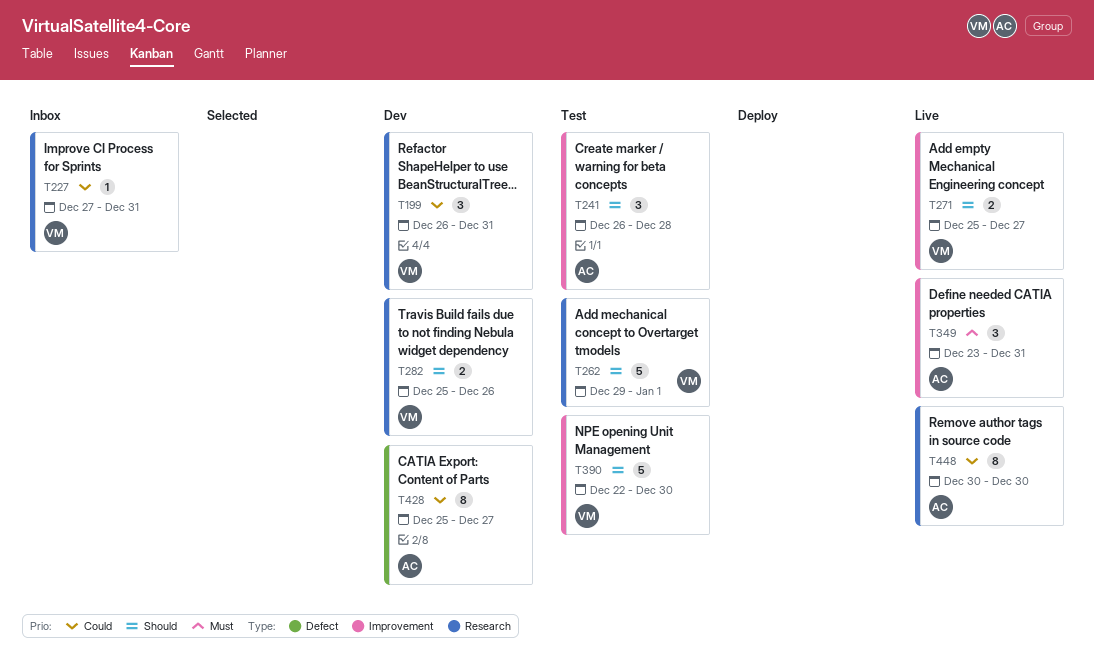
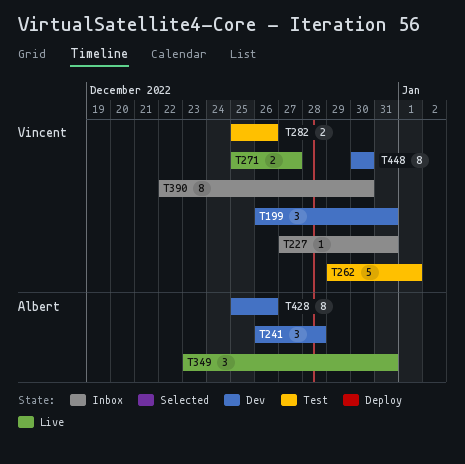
T241, status: Test -> Dev
T282, status: Dev -> Test
T390, status: Test -> Inbox
T390, estimate: 5 -> 8
T428, due: Dec 27 -> Dec 26
T448, status: Live -> Dev
T448, owner: Albert -> Vincent

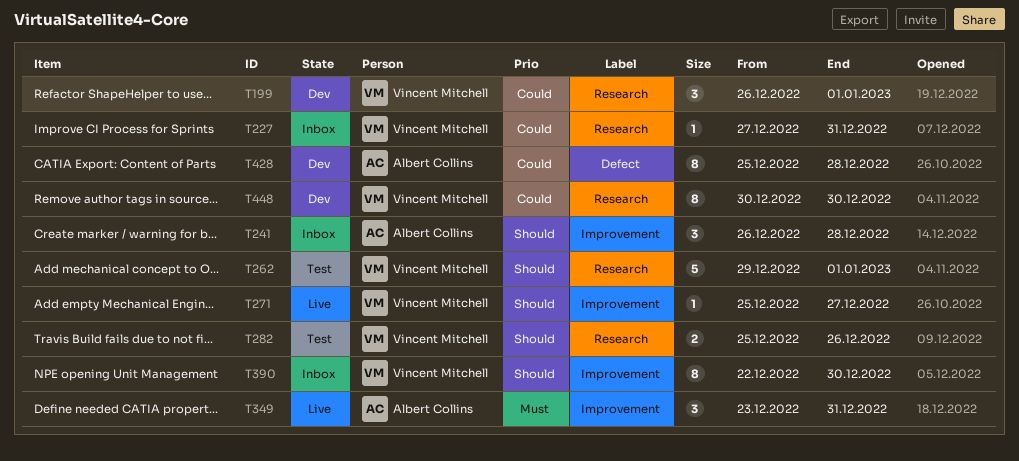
T199, due: Dec 31 -> Jan 1
T241, status: Dev -> Inbox
T271, estimate: 2 -> 1
T428, due: Dec 26 -> Dec 28

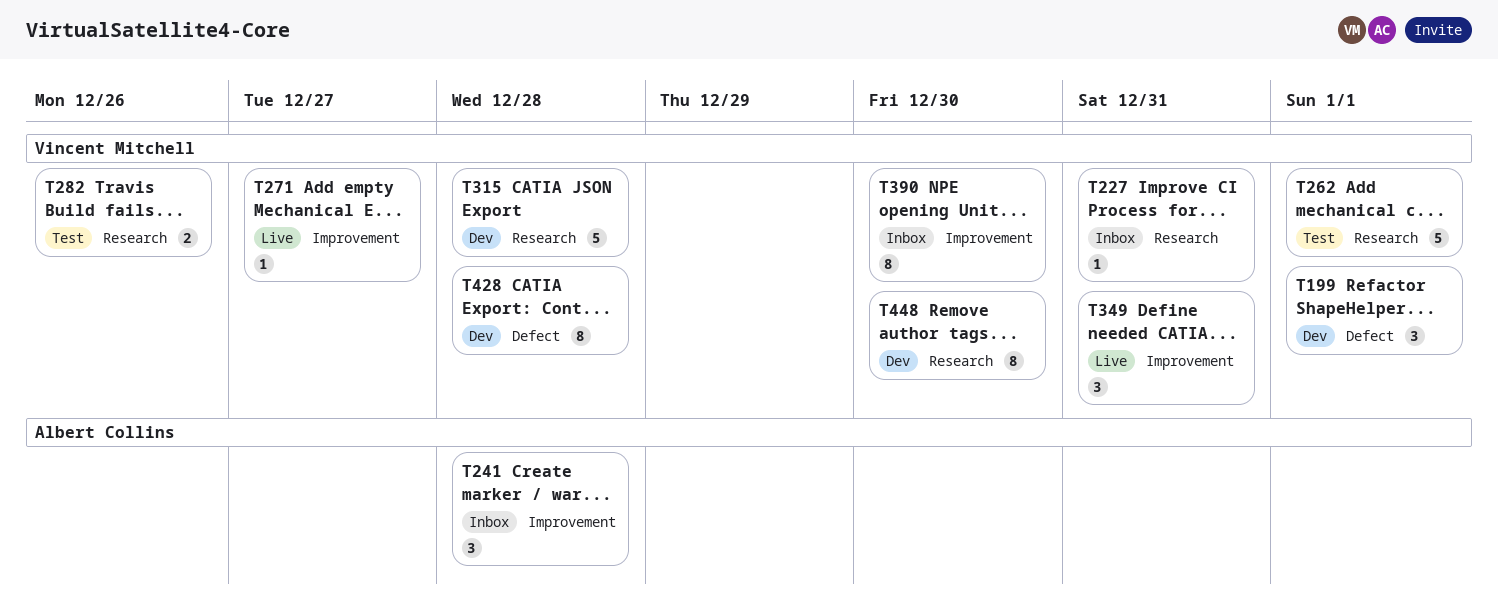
T199, label: Research -> Defect
T315: none -> present
T349, owner: Albert Collins -> Vincent Mitchell
T428, owner: Albert Collins -> Vincent Mitchell

